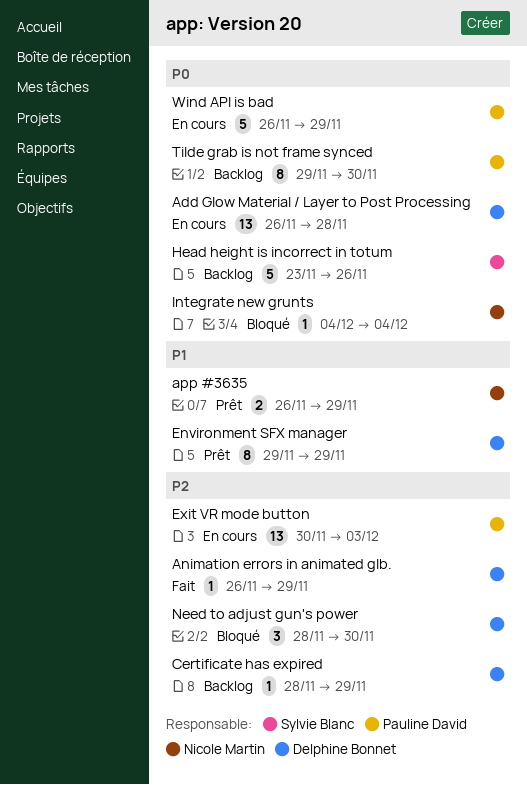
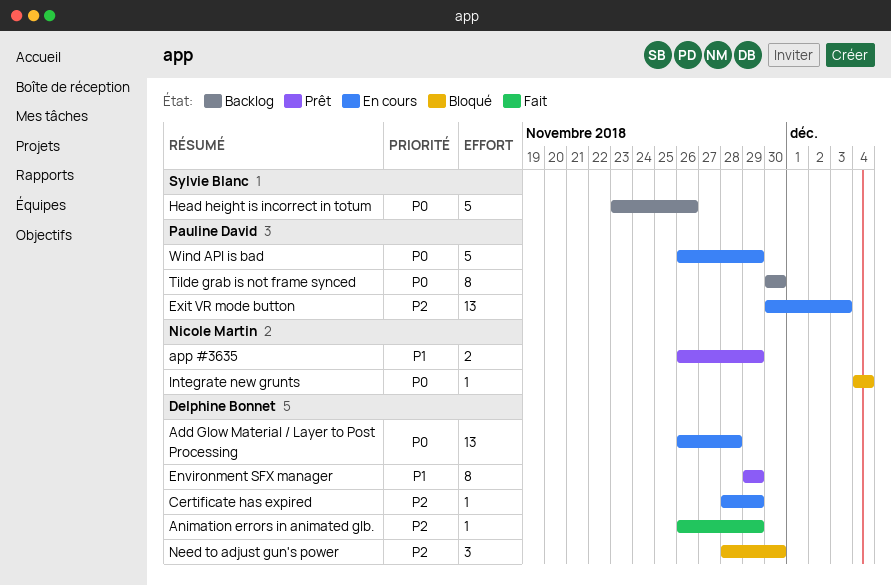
Certificate has expired, status: Backlog -> En cours
Tilde grab is not frame synced, start: Nov 29 -> Nov 30

